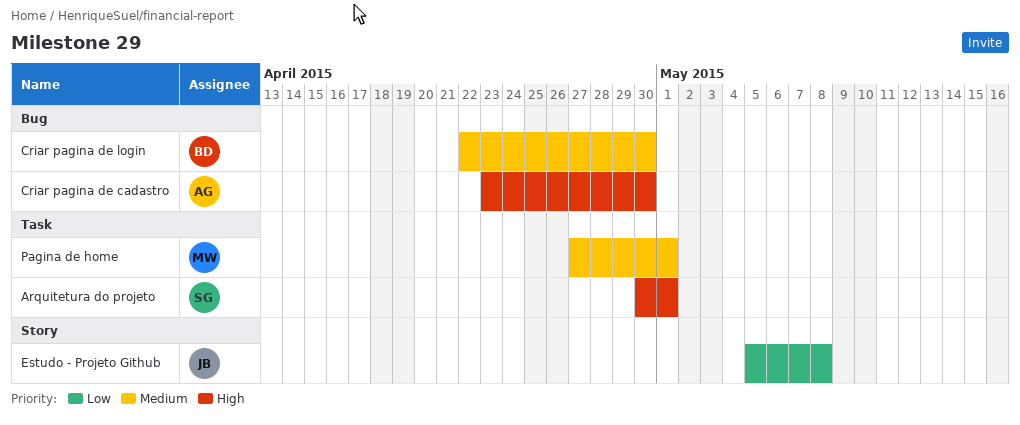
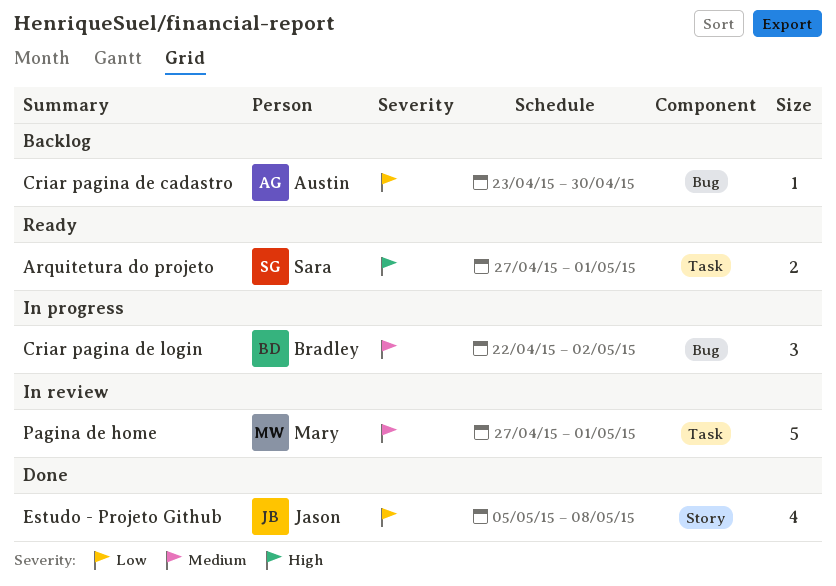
Arquitetura do projeto, start: Apr 30 -> Apr 27
Criar pagina de cadastro, priority: High -> Low
Criar pagina de login, due: Apr 30 -> May 2

